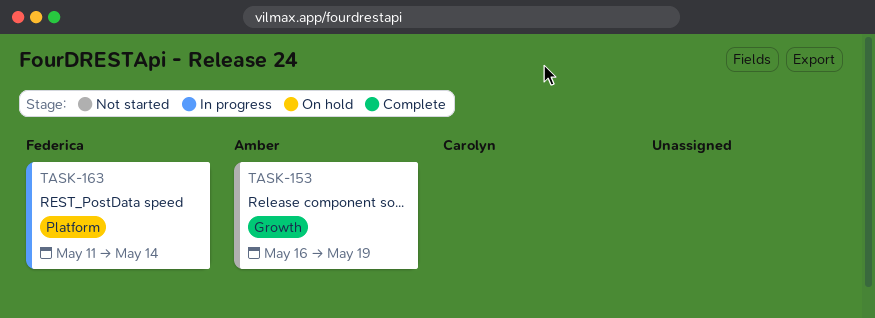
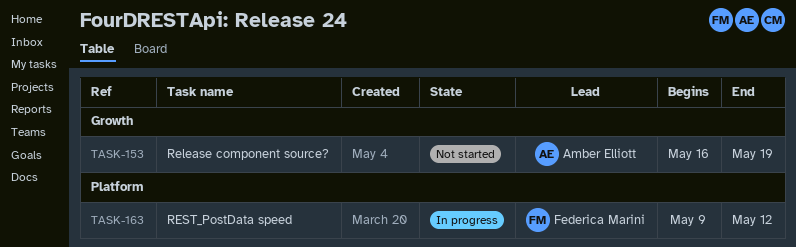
TASK-163, start: May 11 -> May 9
TASK-163, due: May 14 -> May 12

